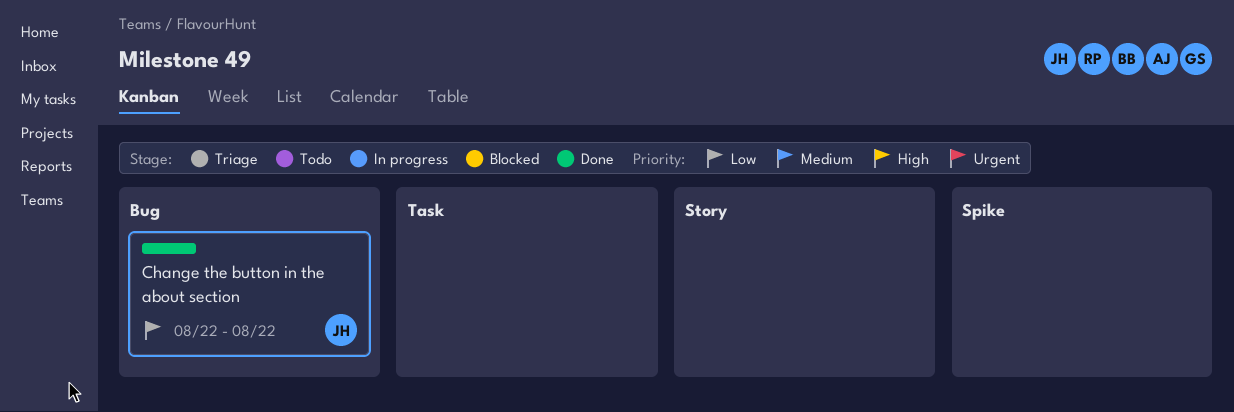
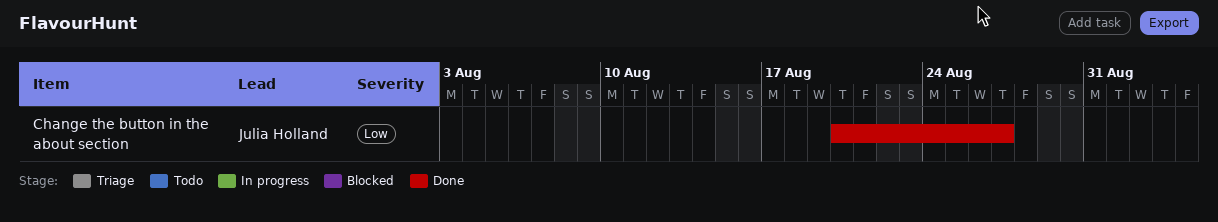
Change the button in the about section, start: Aug 22 -> Aug 20
Change the button in the about section, due: Aug 22 -> Aug 27

